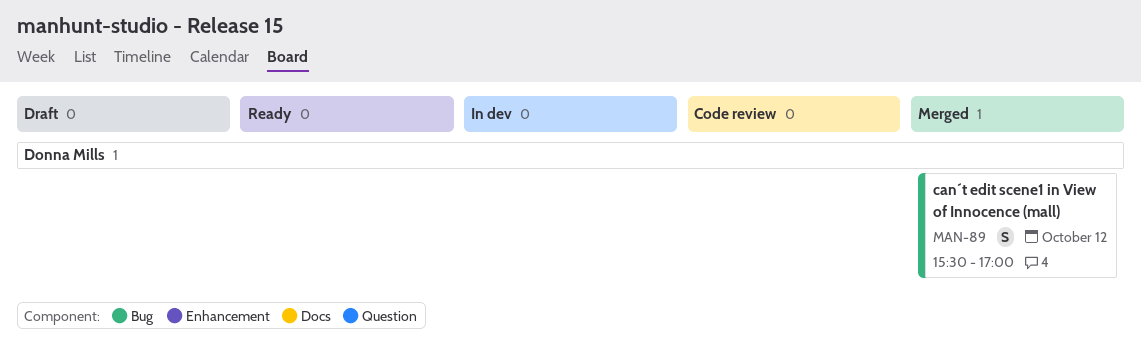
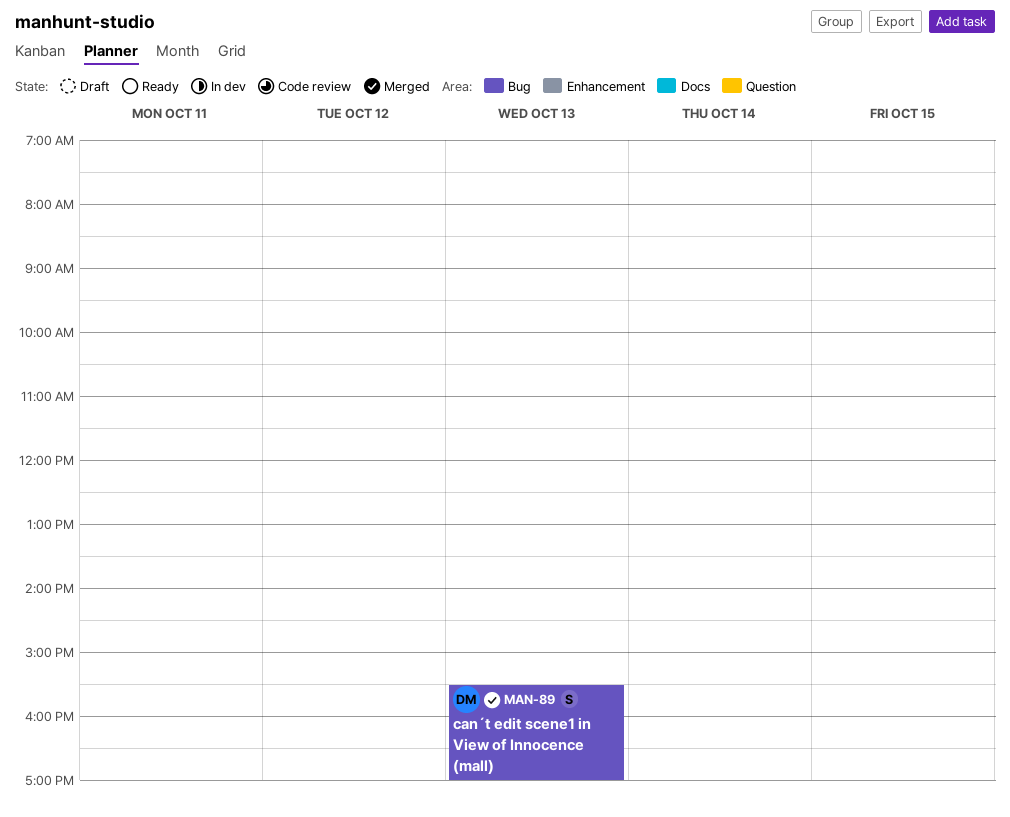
MAN-89, day: Oct 12 -> Oct 13

